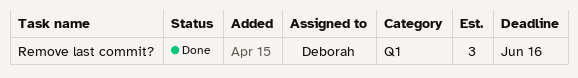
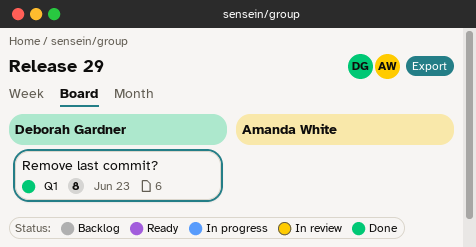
Remove last commit?, estimate: 3 -> 8
Remove last commit?, due: Jun 16 -> Jun 23

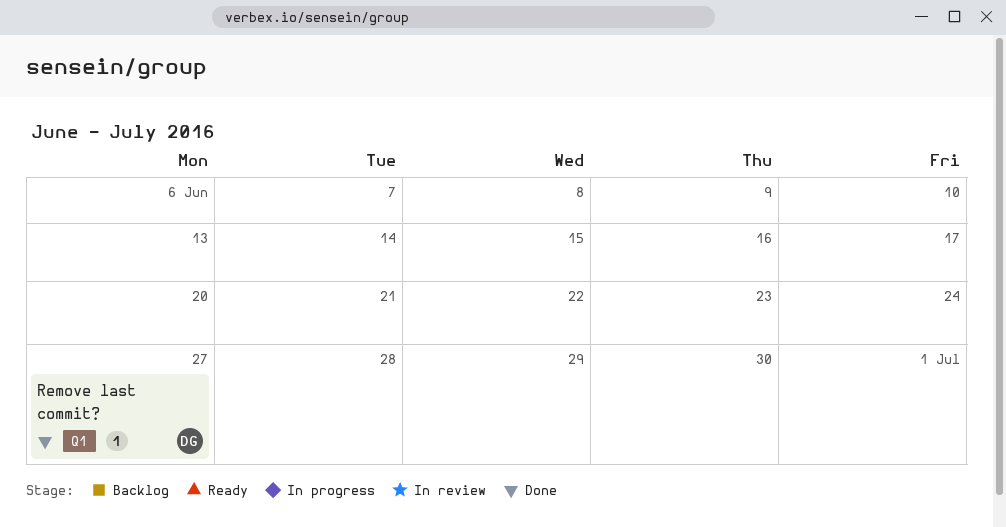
Remove last commit?, estimate: 8 -> 1
Remove last commit?, due: Jun 23 -> Jun 27

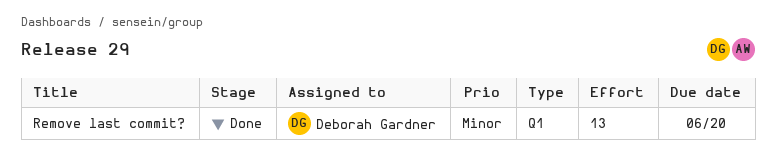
Remove last commit?, estimate: 1 -> 13
Remove last commit?, due: Jun 27 -> Jun 20

